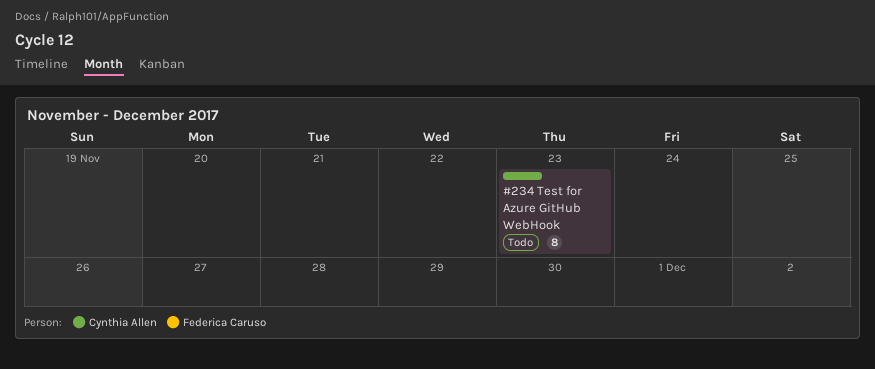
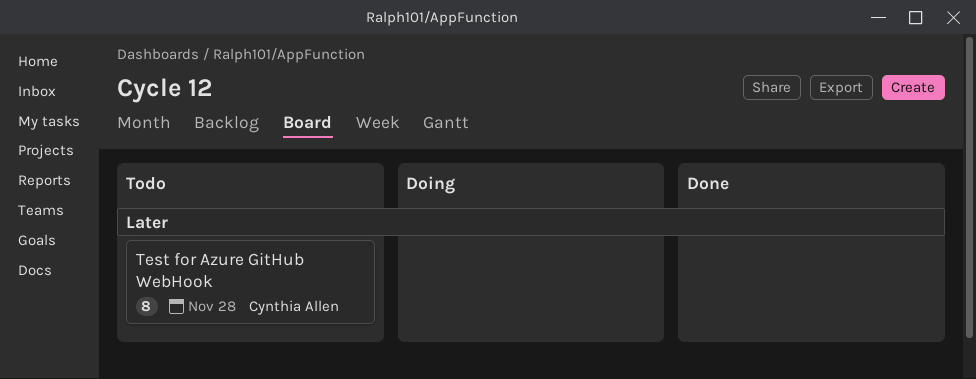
Test for Azure GitHub WebHook, due: Nov 23 -> Nov 28

